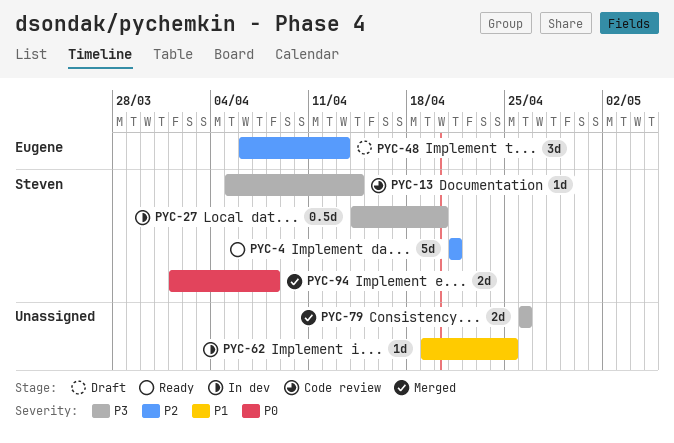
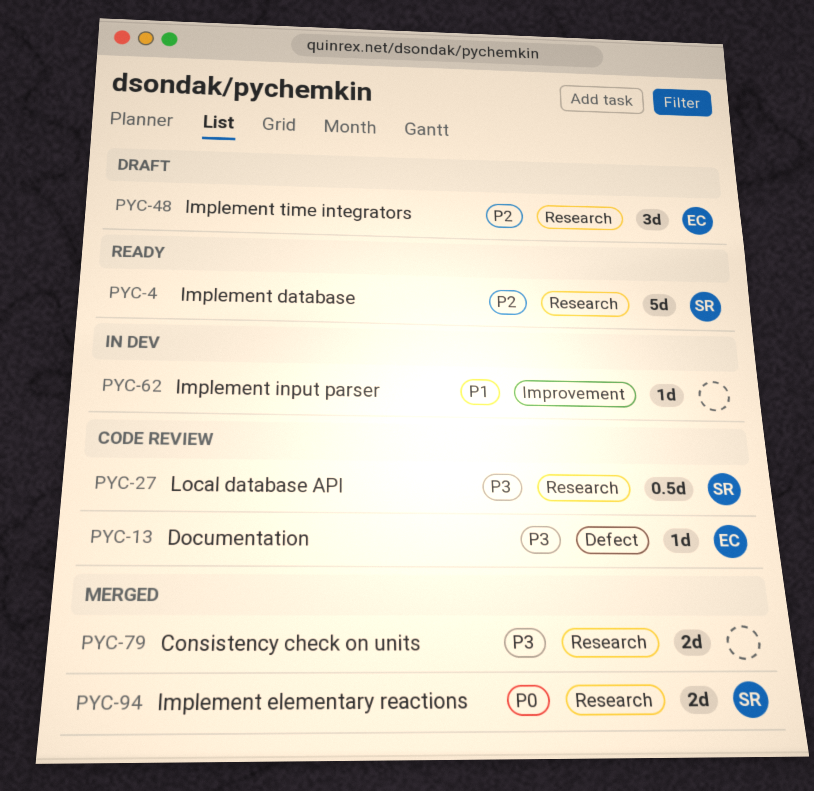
PYC-13, owner: Steven -> Eugene
PYC-27, status: In dev -> Code review

